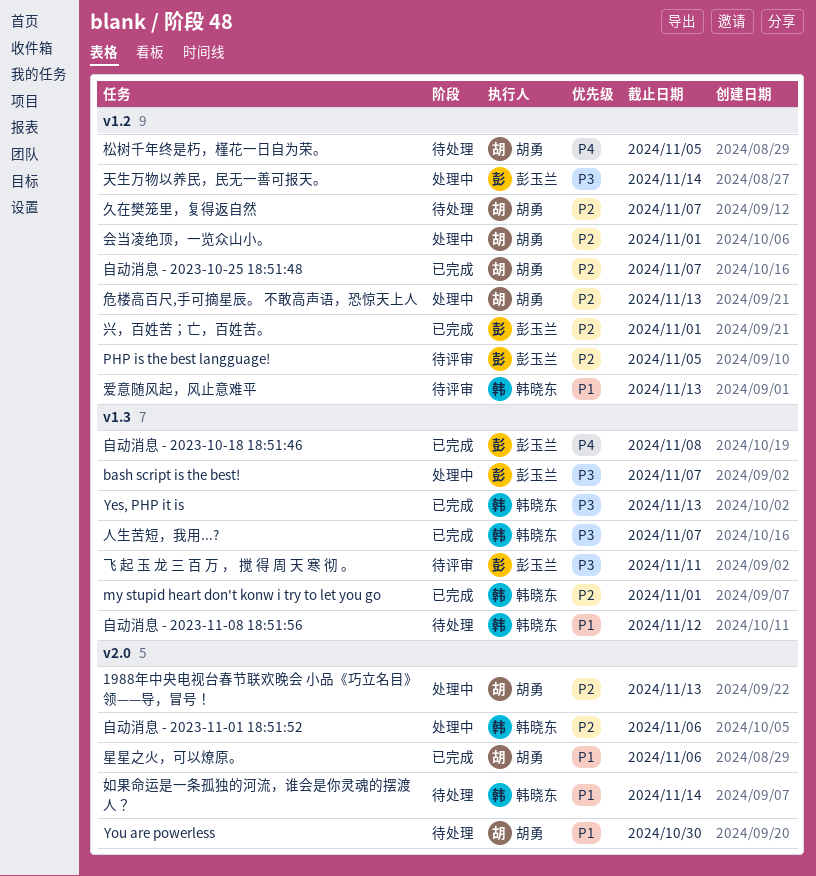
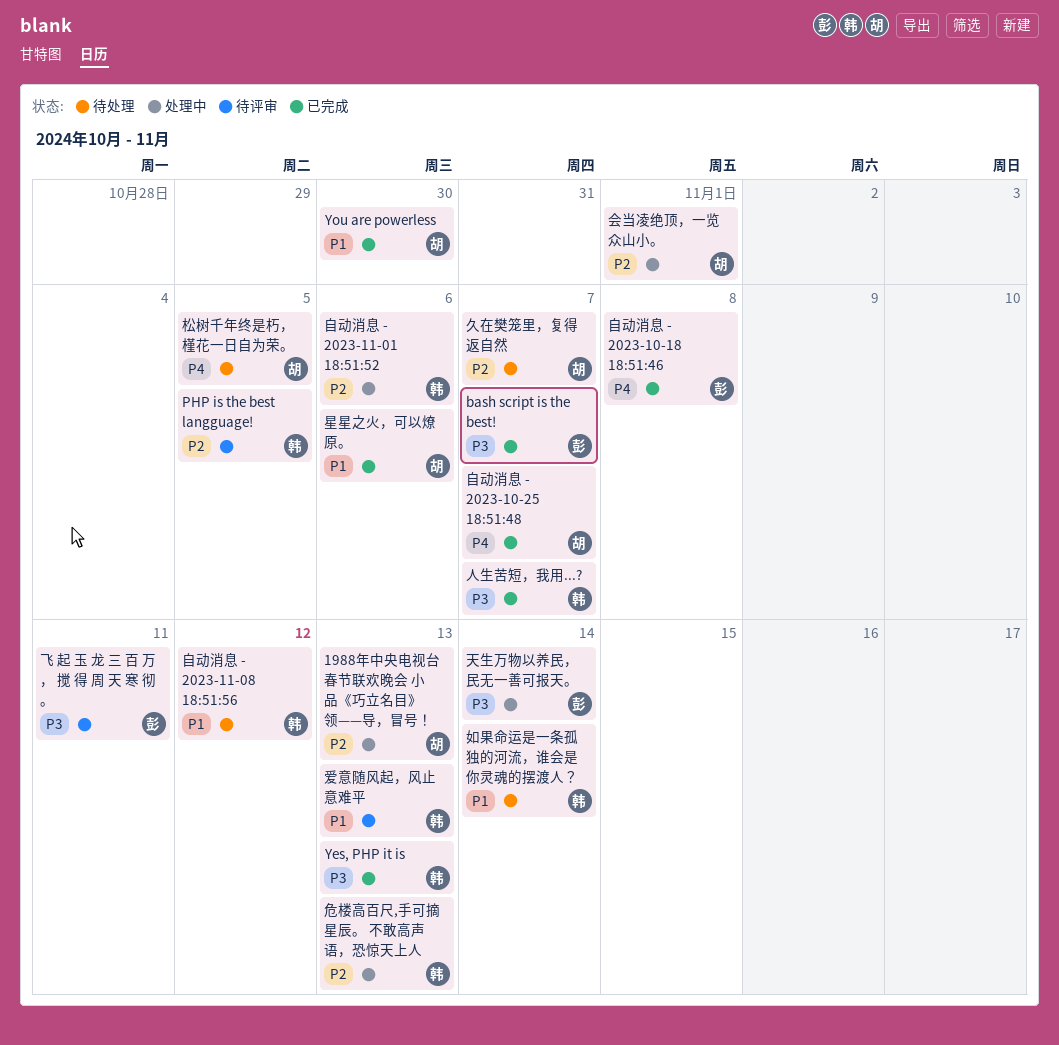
bash script is the best!, status: 处理中 -> 已完成
my stupid heart don't konw i try to let you go: present -> none
PHP is the best langguage!, owner: 彭玉兰 -> 韩晓东
You are powerless, status: 待处理 -> 已完成
兴，百姓苦；亡，百姓苦。: present -> none
危楼高百尺,手可摘星辰。 不敢高声语，恐惊天上人, owner: 胡勇 -> 韩晓东
自动消息 - 2023-10-25 18:51:48, priority: P2 -> P4

